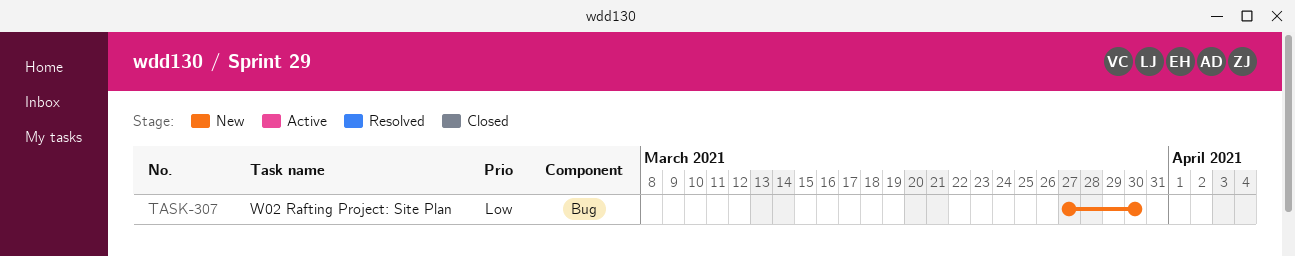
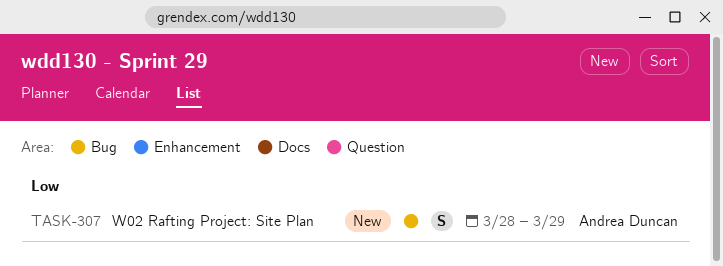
TASK-307, start: Mar 27 -> Mar 28
TASK-307, due: Mar 30 -> Mar 29

